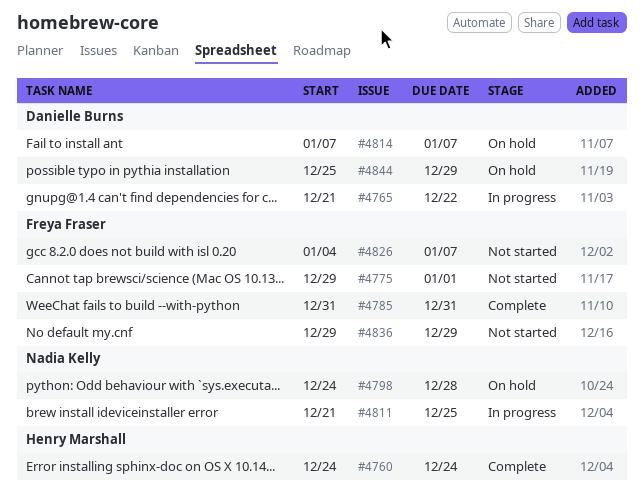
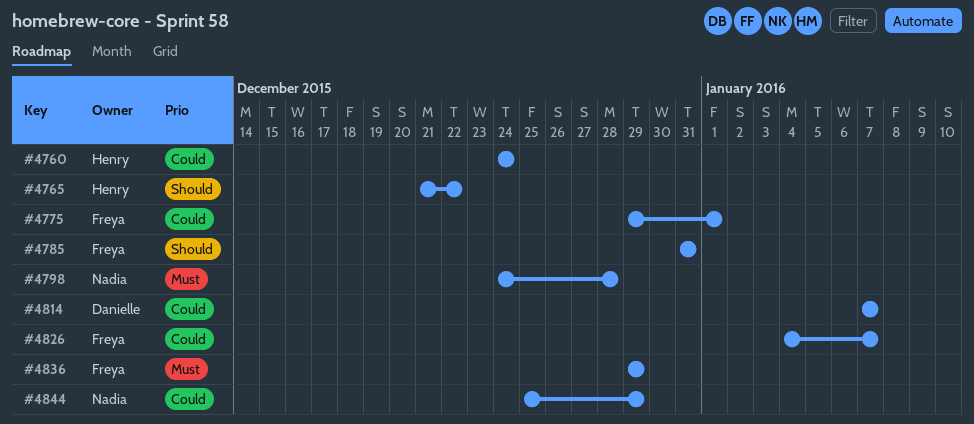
#4765, owner: Danielle Burns -> Henry Marshall
#4811: present -> none
#4844, owner: Danielle Burns -> Nadia Kelly

